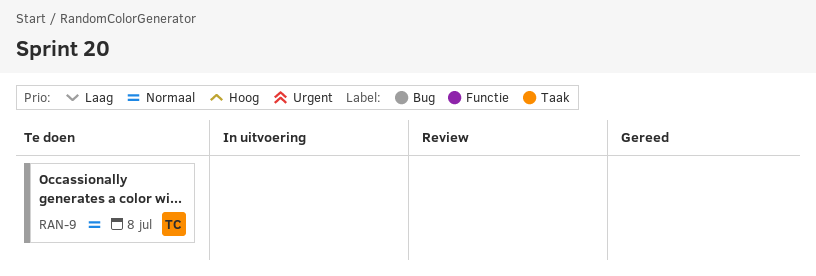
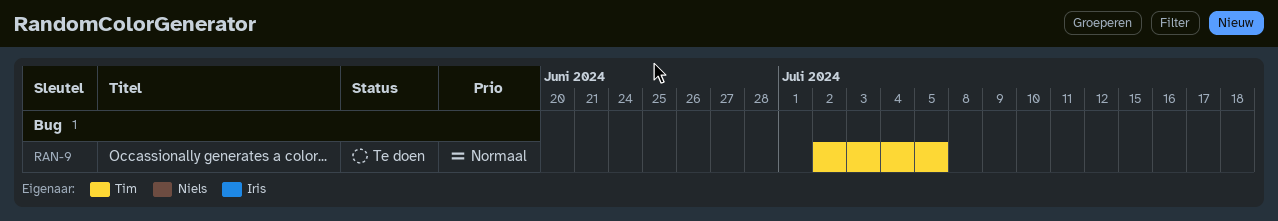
RAN-9, due: Jul 8 -> Jul 5

